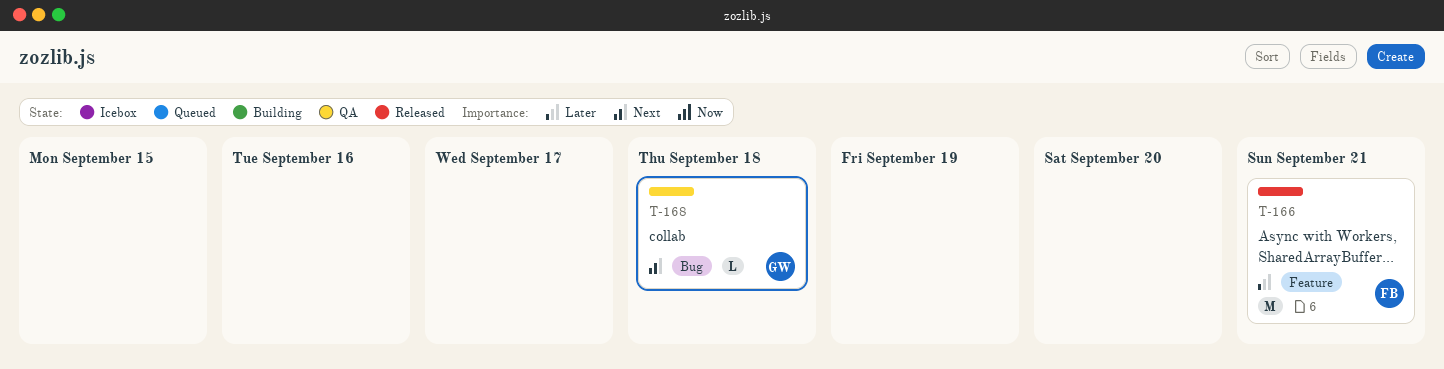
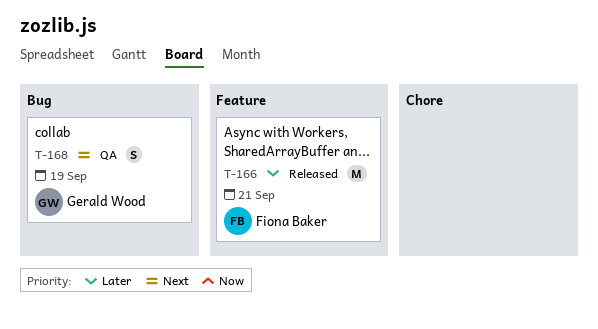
T-168, estimate: L -> S
T-168, due: Sep 18 -> Sep 19

